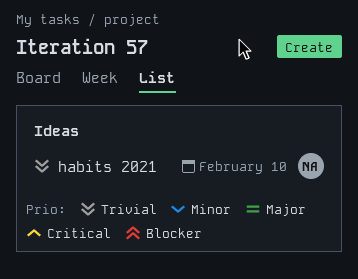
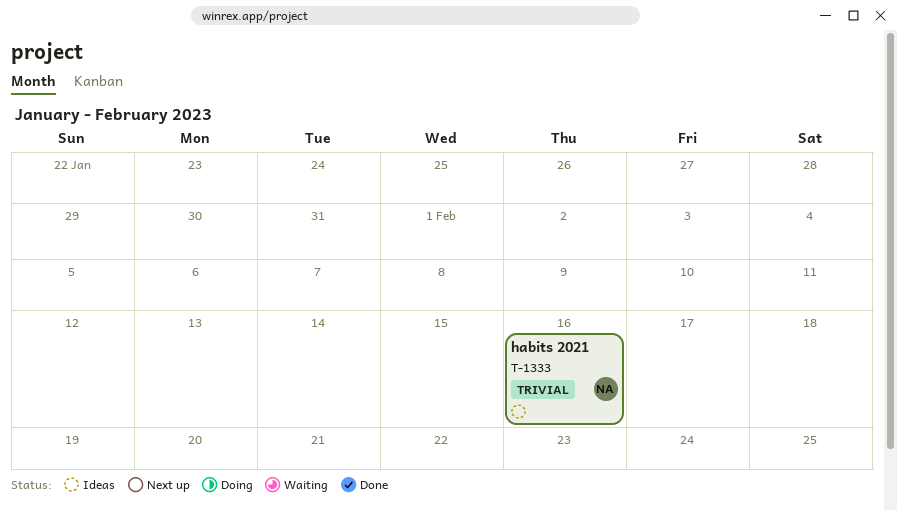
habits 2021, due: Feb 10 -> Feb 16

